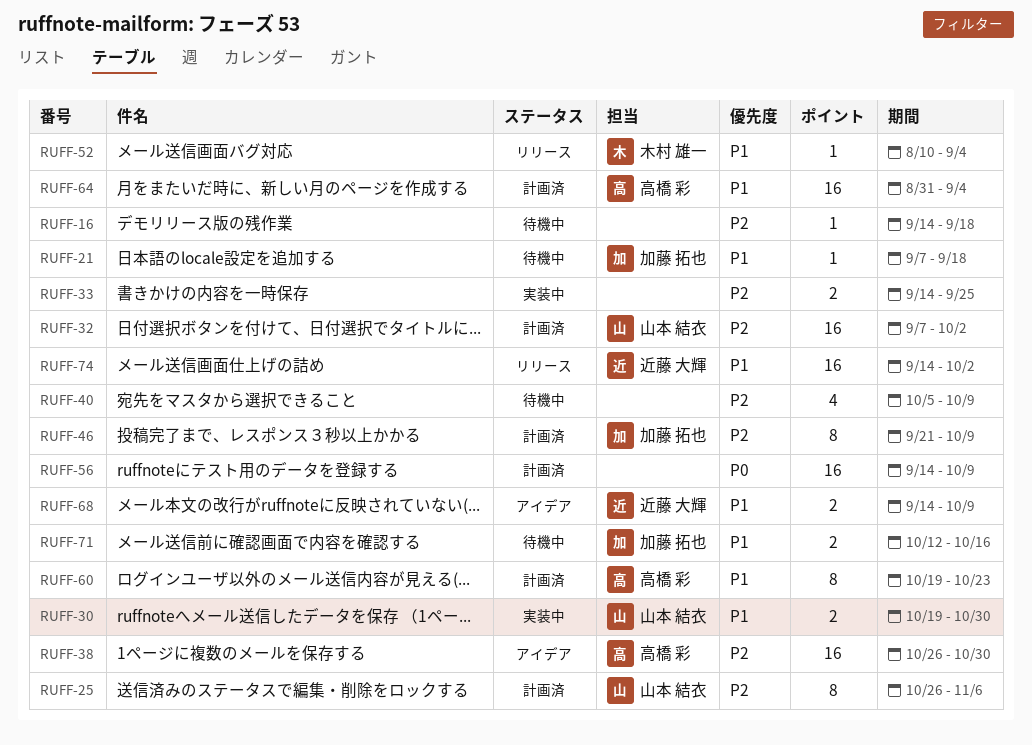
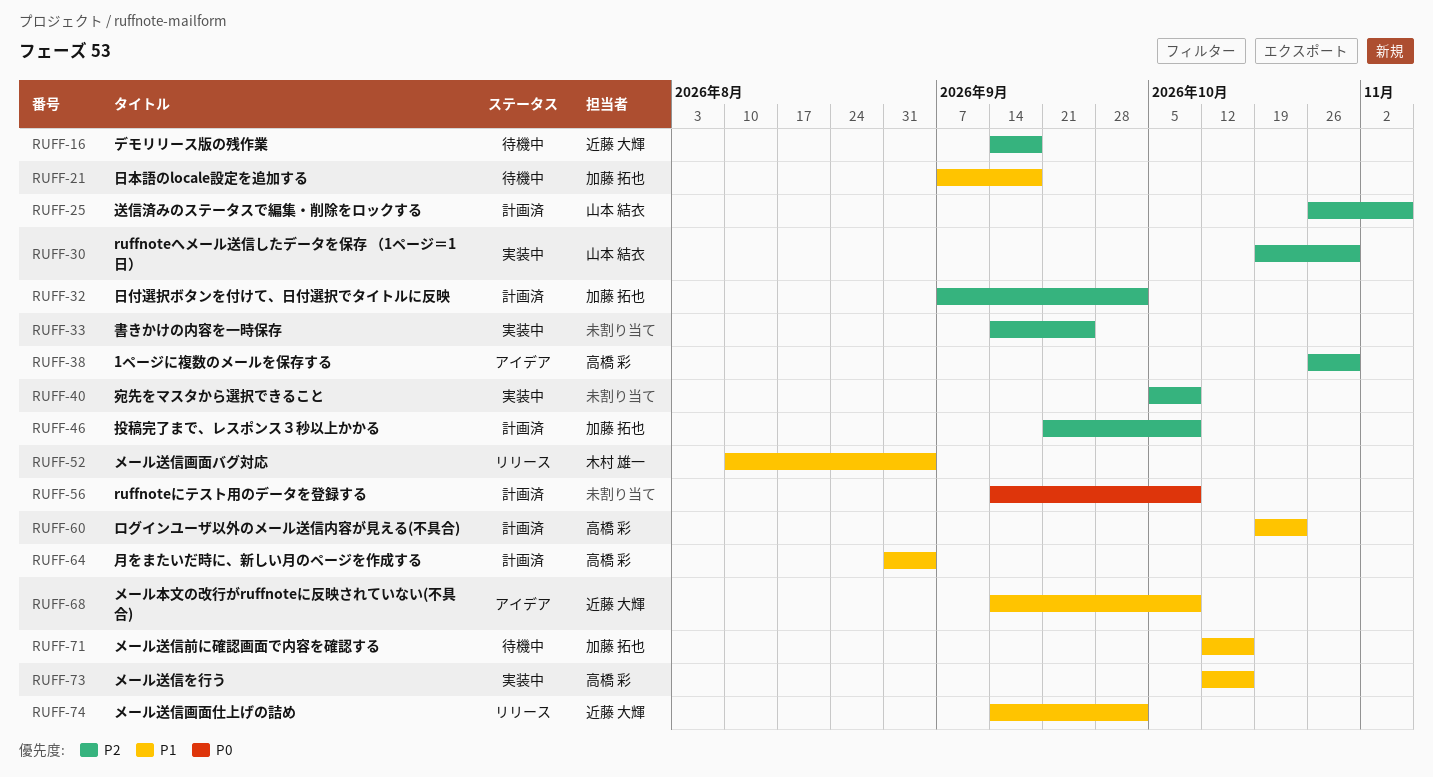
RUFF-16, owner: none -> 近藤 大輝
RUFF-30, priority: P1 -> P2
RUFF-32, owner: 山本 結衣 -> 加藤 拓也
RUFF-40, status: 待機中 -> 実装中
RUFF-73: none -> present

